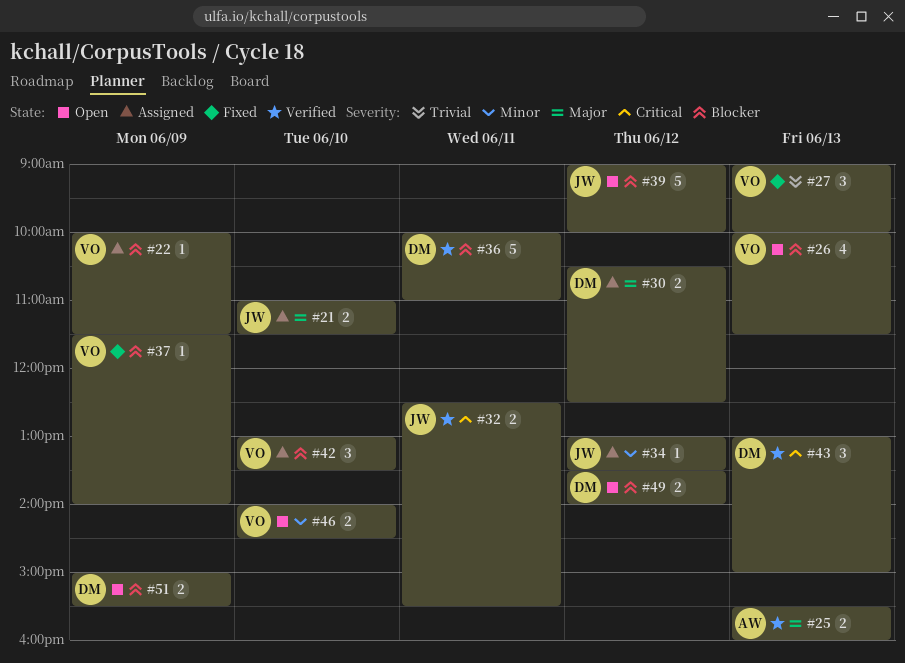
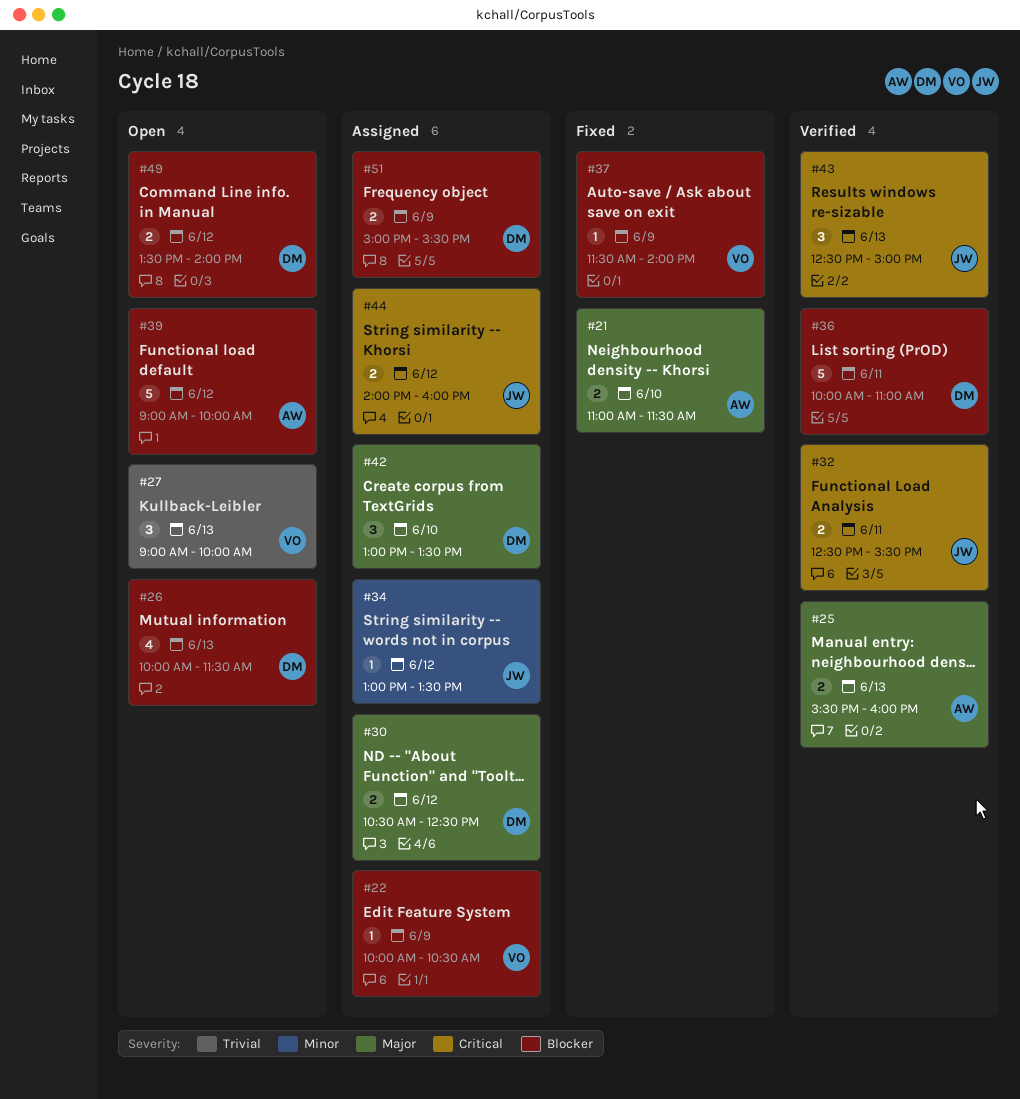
#21, status: Assigned -> Fixed
#21, owner: JW -> AW
#22, ends: 11:30 -> 10:30
#26, owner: VO -> DM
#27, status: Fixed -> Open
#39, owner: JW -> AW
#42, owner: VO -> DM
#42, priority: Blocker -> Major
#43, owner: DM -> JW
#43, begins: 13:00 -> 12:30
#44: none -> present
#46: present -> none
#51, status: Open -> Assigned

